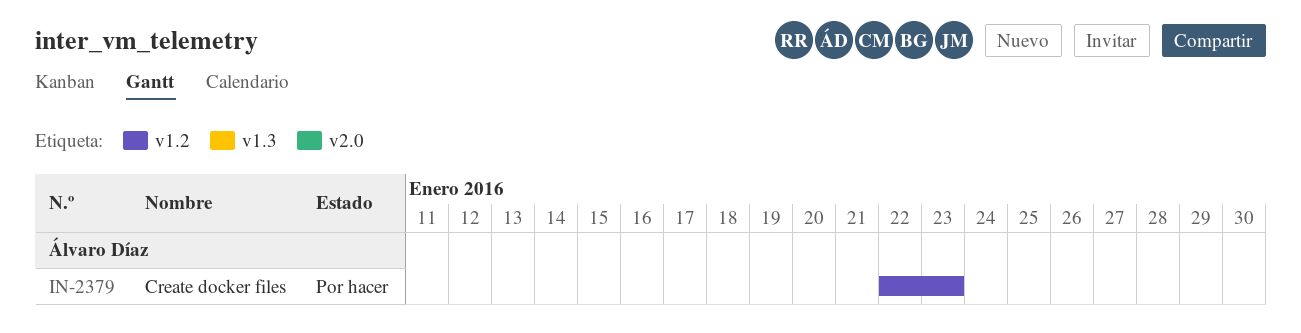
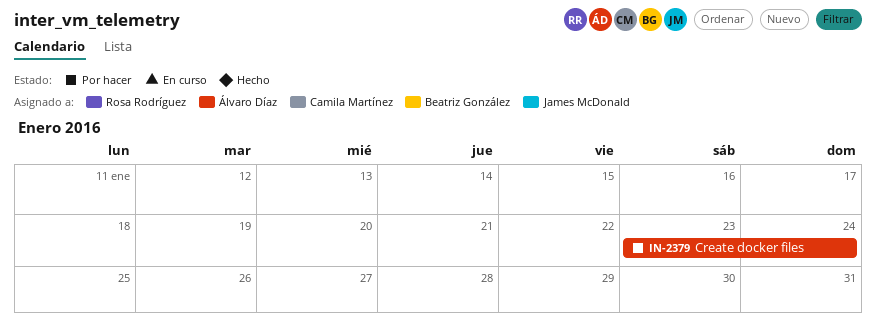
IN-2379, start: Jan 22 -> Jan 23
IN-2379, due: Jan 23 -> Jan 24

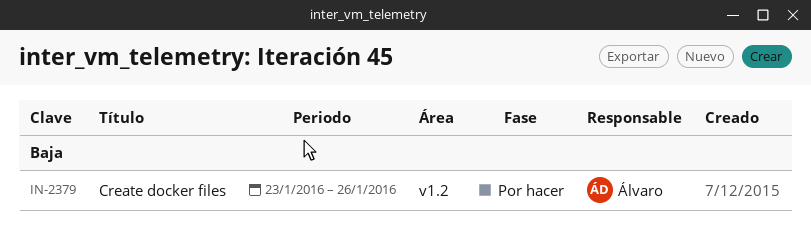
IN-2379, due: Jan 24 -> Jan 26

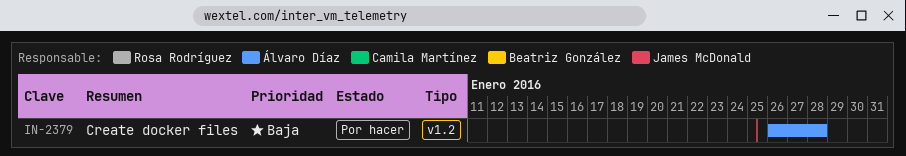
IN-2379, start: Jan 23 -> Jan 26
IN-2379, due: Jan 26 -> Jan 28

